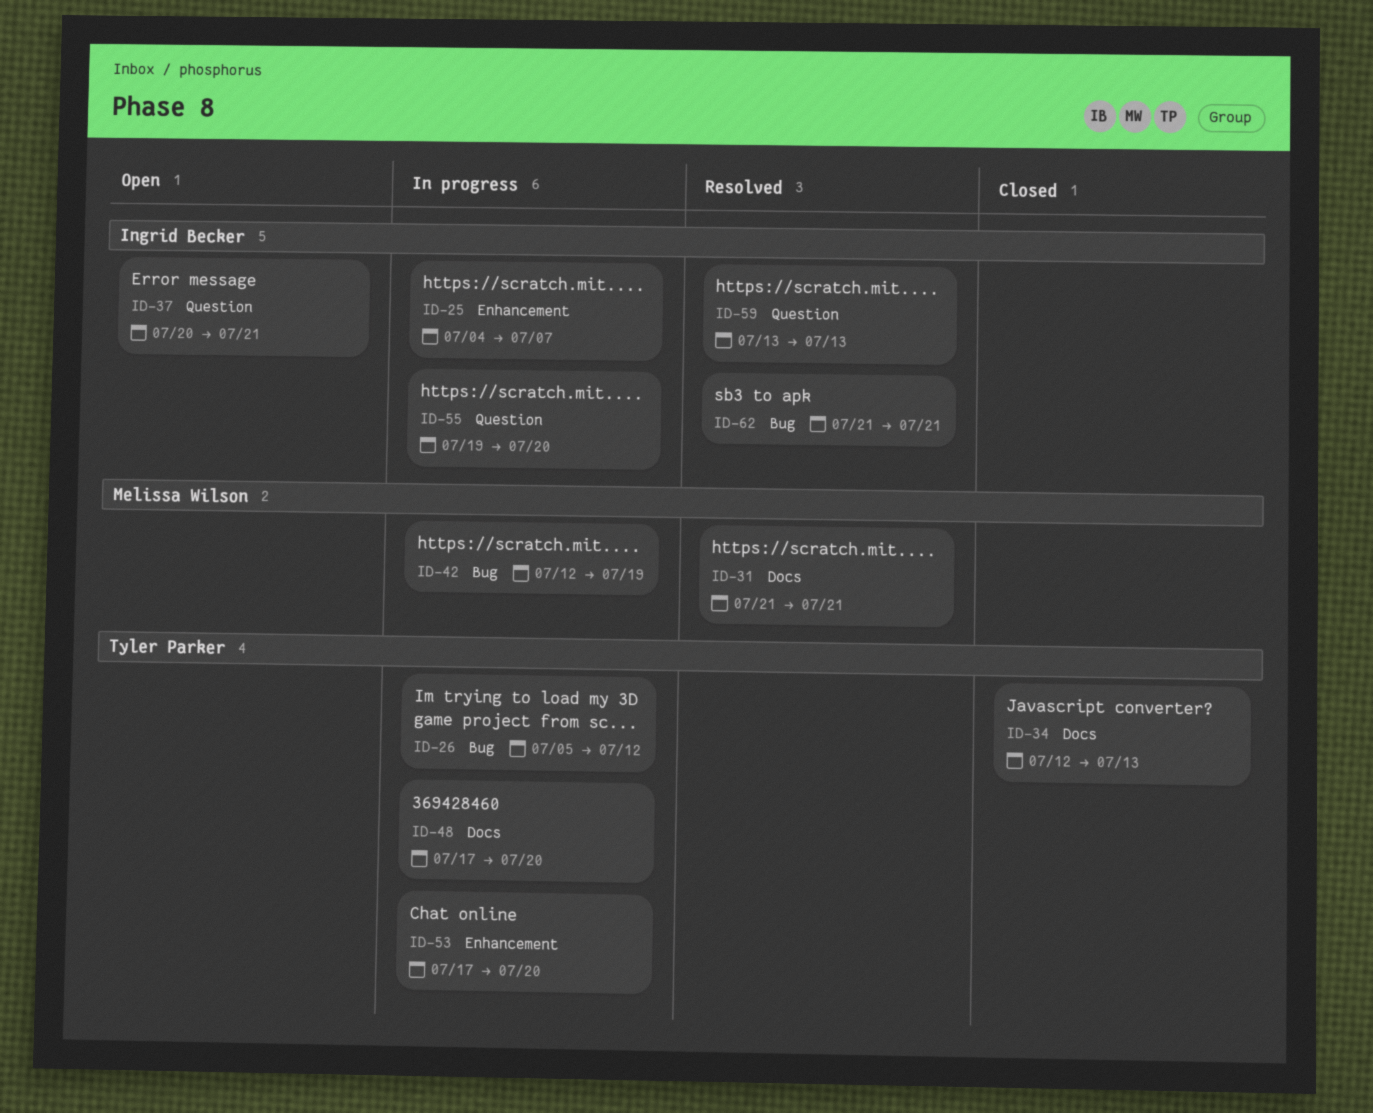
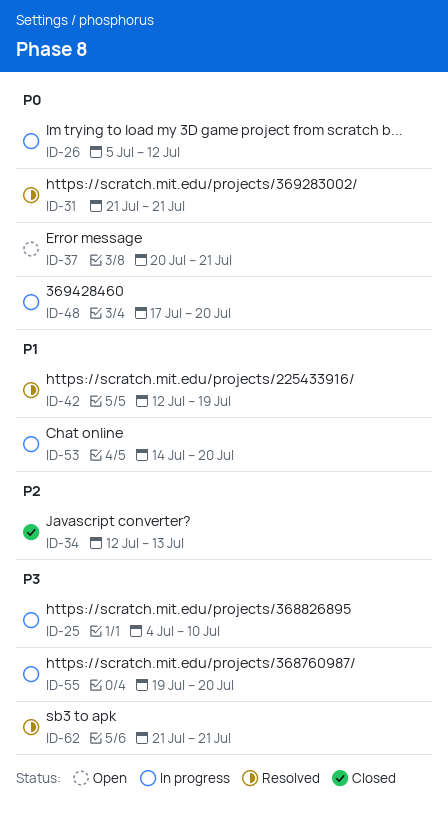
ID-25, due: Jul 7 -> Jul 10
ID-42, status: In progress -> Resolved
ID-53, start: Jul 17 -> Jul 14
ID-59: present -> none

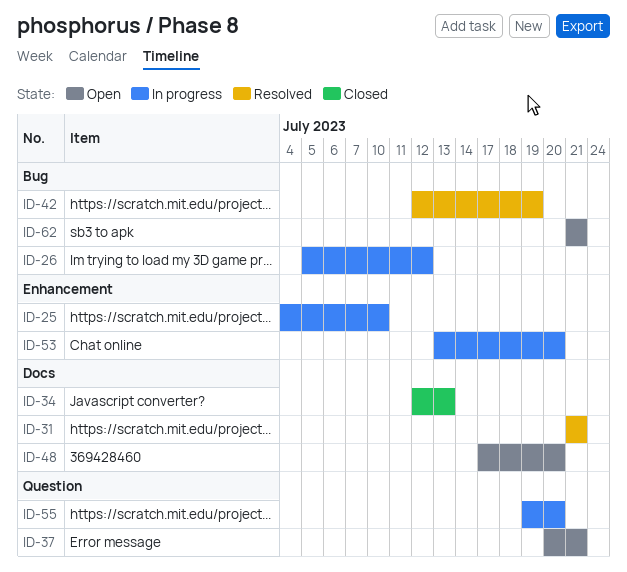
ID-48, status: In progress -> Open
ID-53, start: Jul 14 -> Jul 13
ID-62, status: Resolved -> Open

